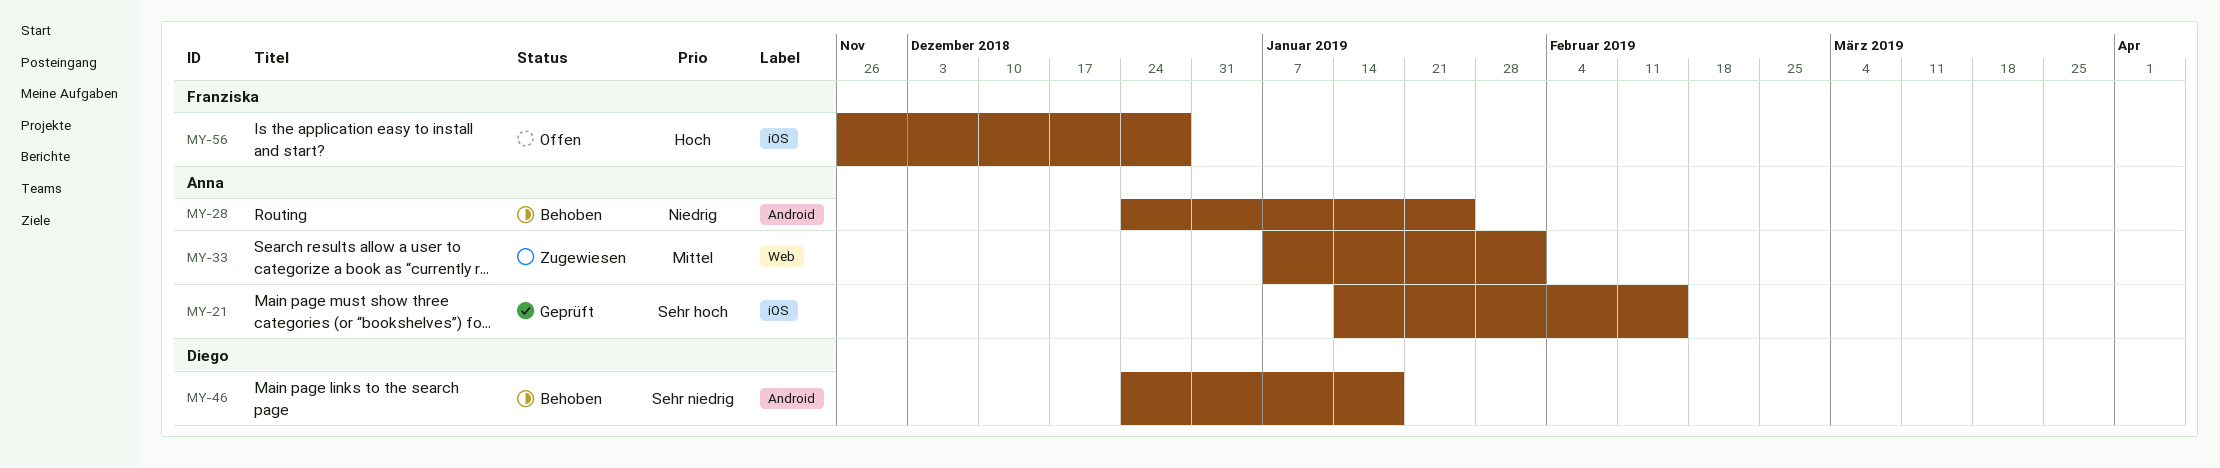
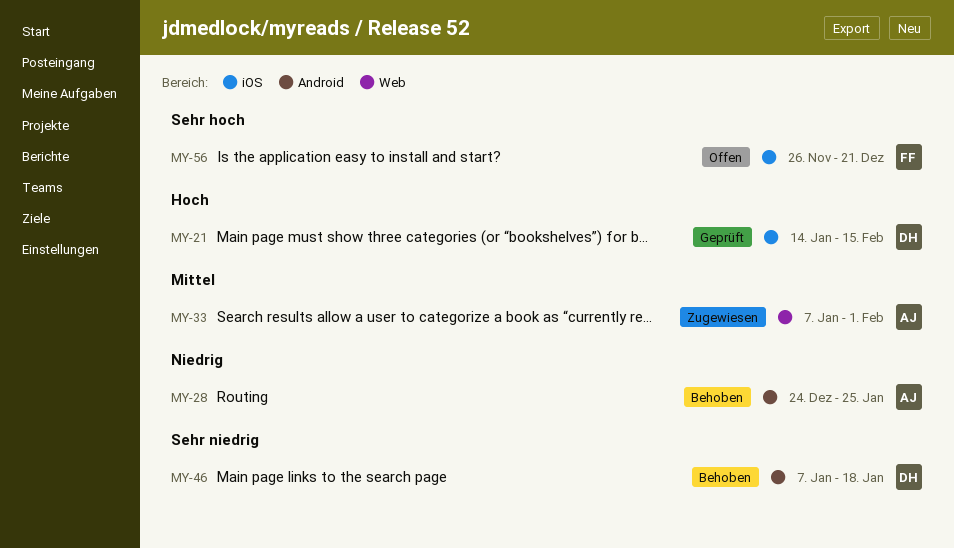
MY-21, owner: Anna -> Diego
MY-21, priority: Sehr hoch -> Hoch
MY-46, start: Dec 24 -> Jan 7
MY-56, priority: Hoch -> Sehr hoch
MY-56, due: Dec 28 -> Dec 21

